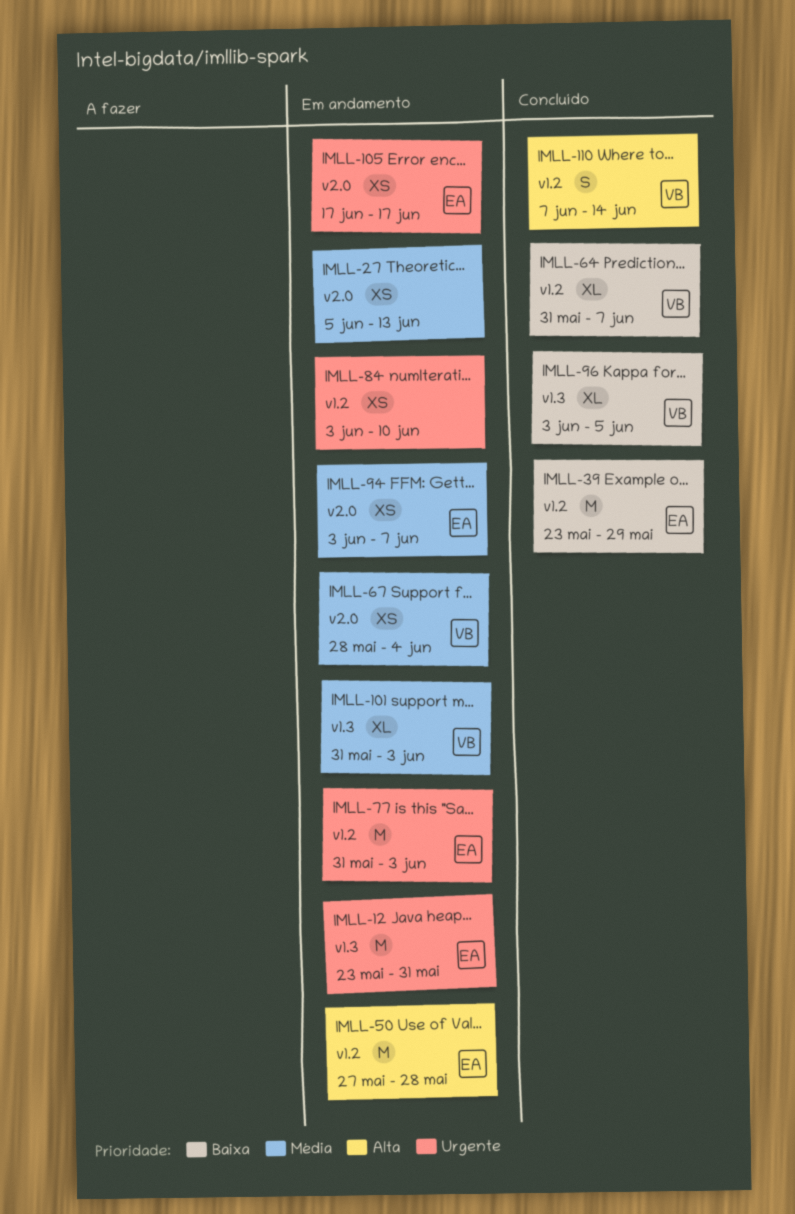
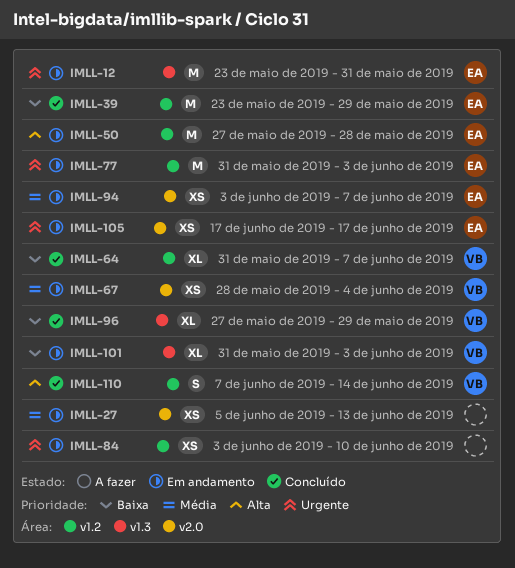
IMLL-96, start: Jun 3 -> May 27
IMLL-96, due: Jun 5 -> May 29
IMLL-101, priority: Média -> Baixa

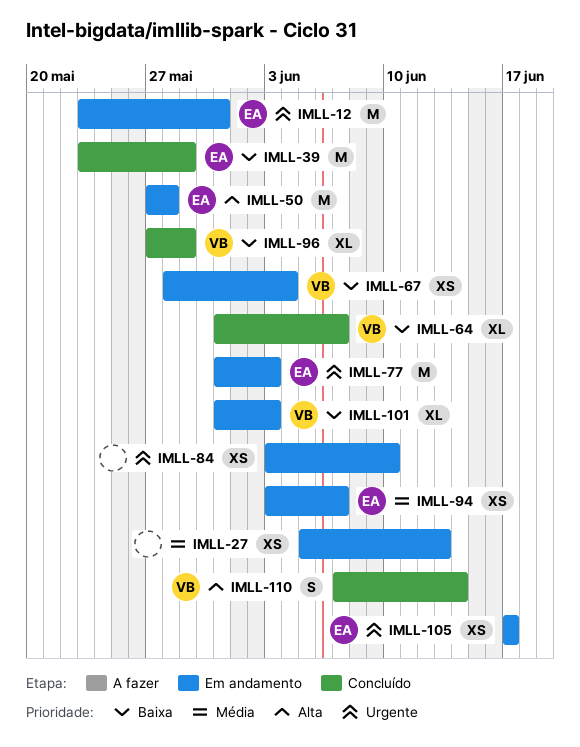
IMLL-67, priority: Média -> Baixa

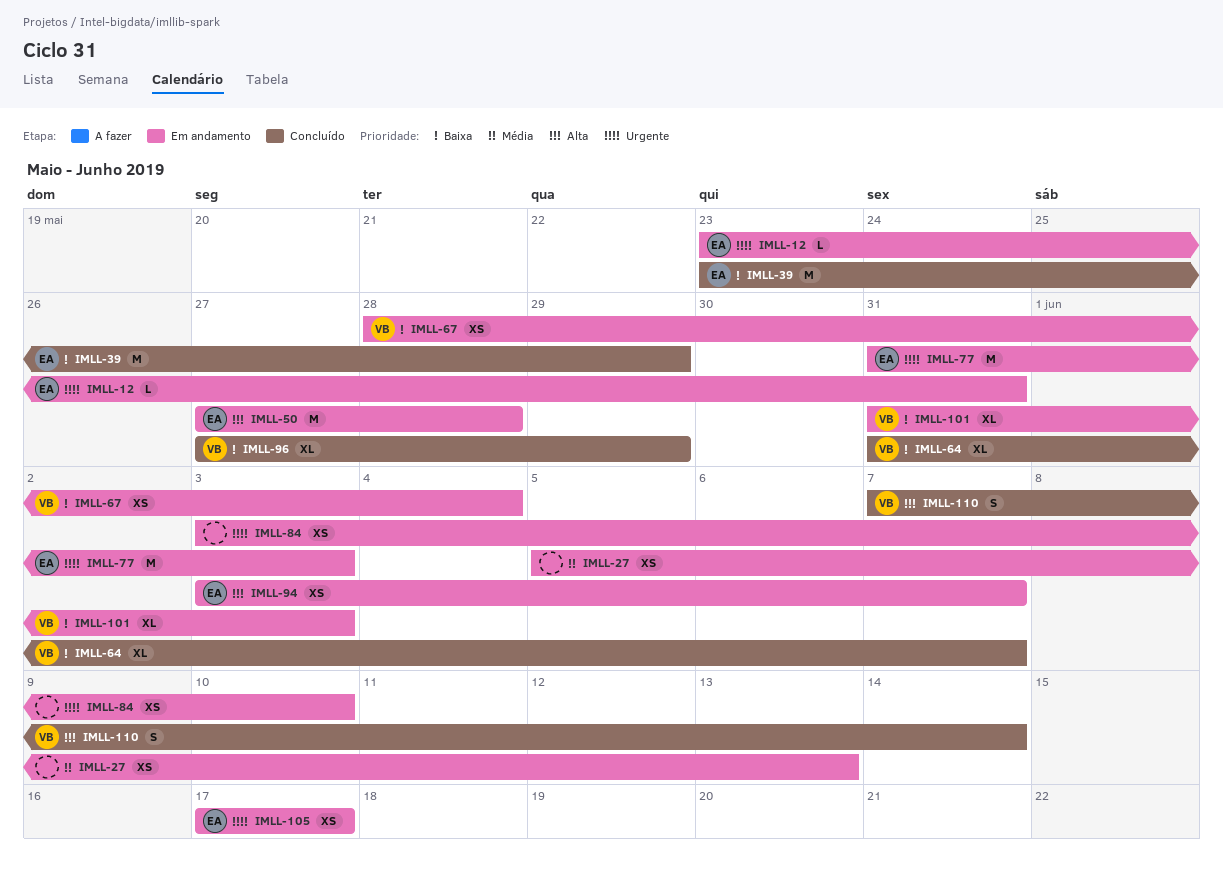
IMLL-12, estimate: M -> L
IMLL-94, priority: Média -> Alta

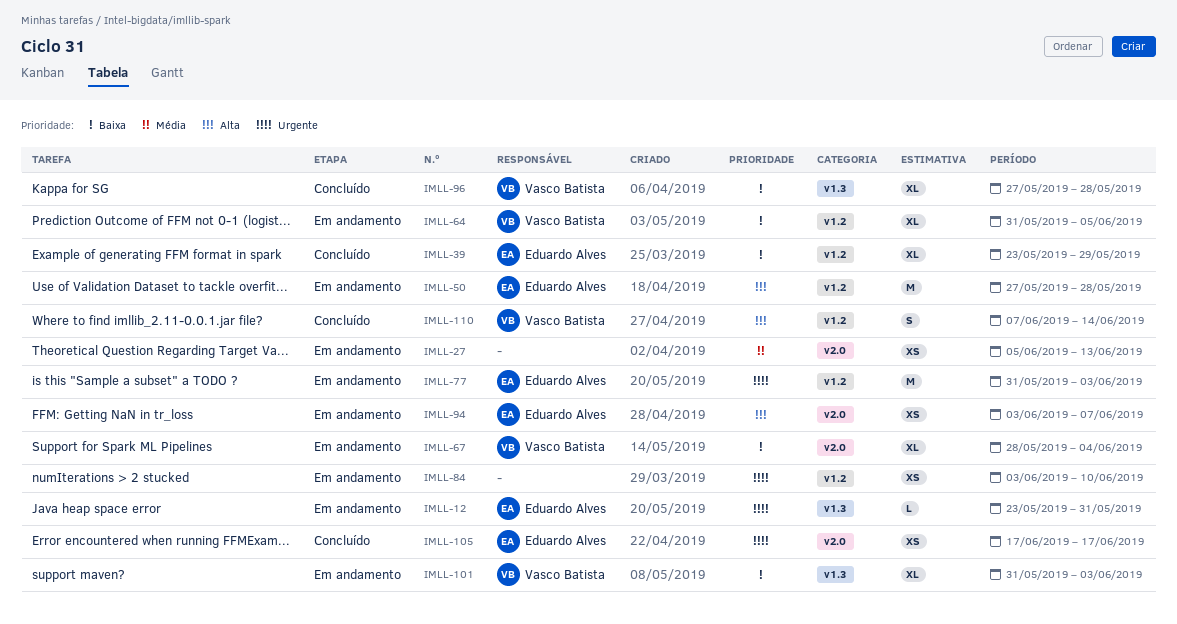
IMLL-39, estimate: M -> XL
IMLL-64, status: Concluído -> Em andamento
IMLL-64, due: Jun 7 -> Jun 5
IMLL-67, estimate: XS -> XL
IMLL-96, due: May 29 -> May 28
IMLL-105, status: Em andamento -> Concluído

